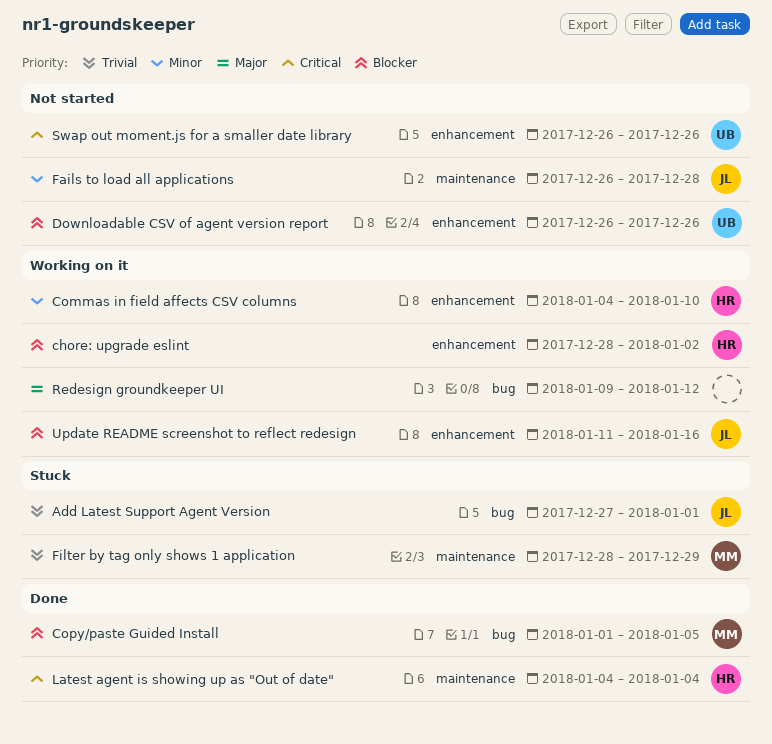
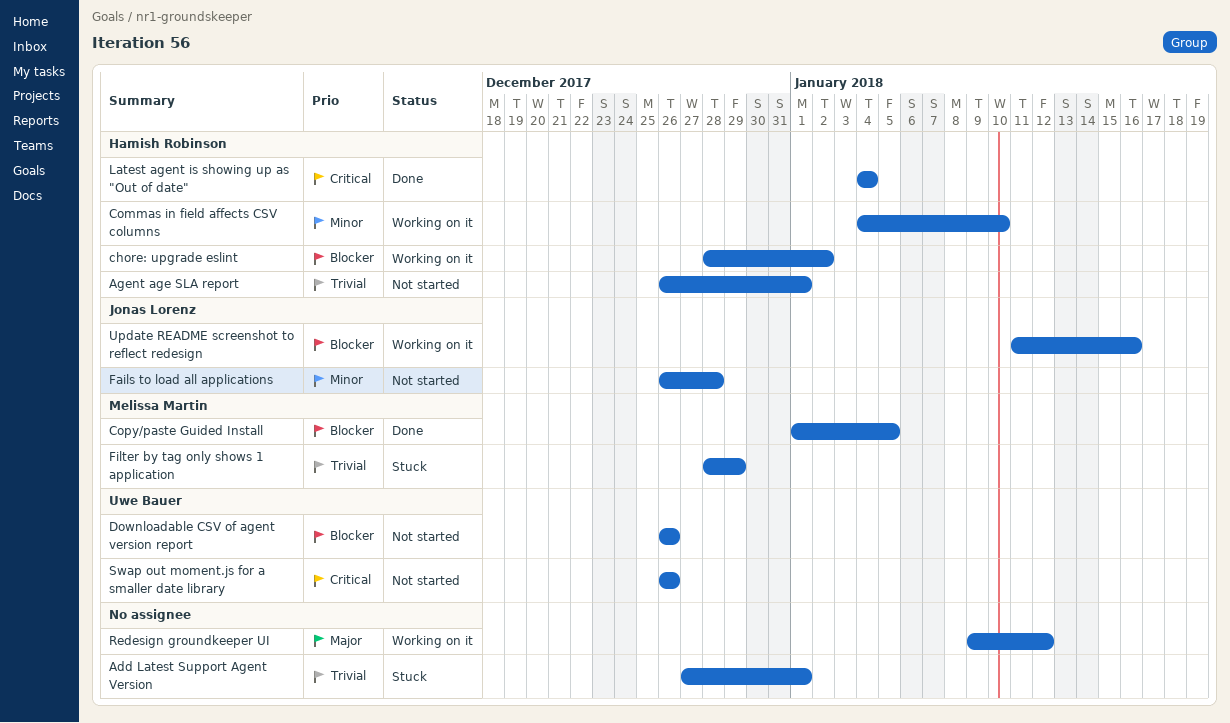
Add Latest Support Agent Version, owner: Jonas Lorenz -> none
Agent age SLA report: none -> present

